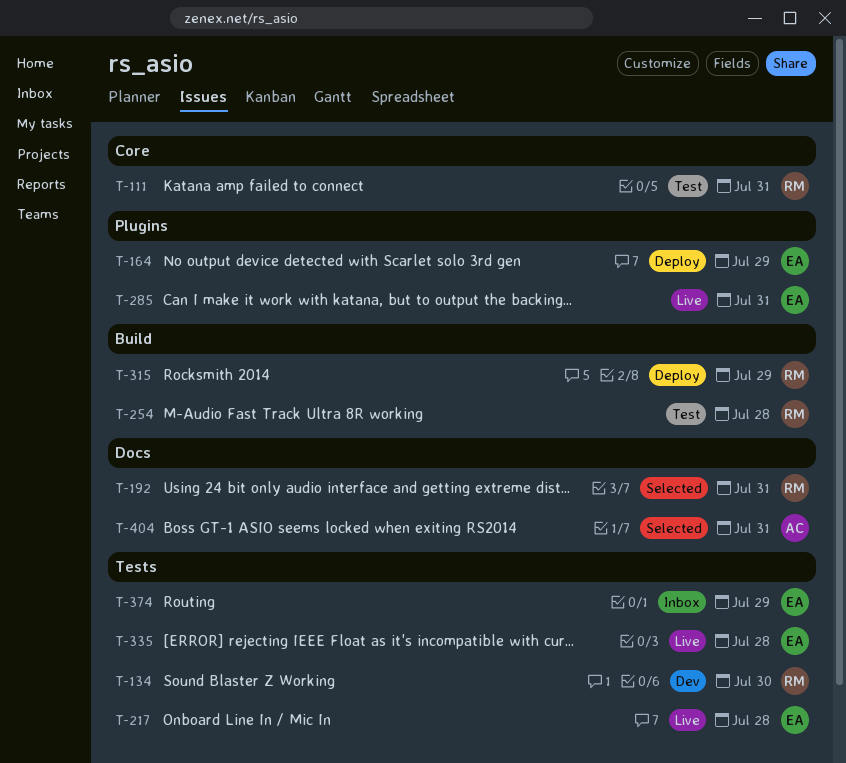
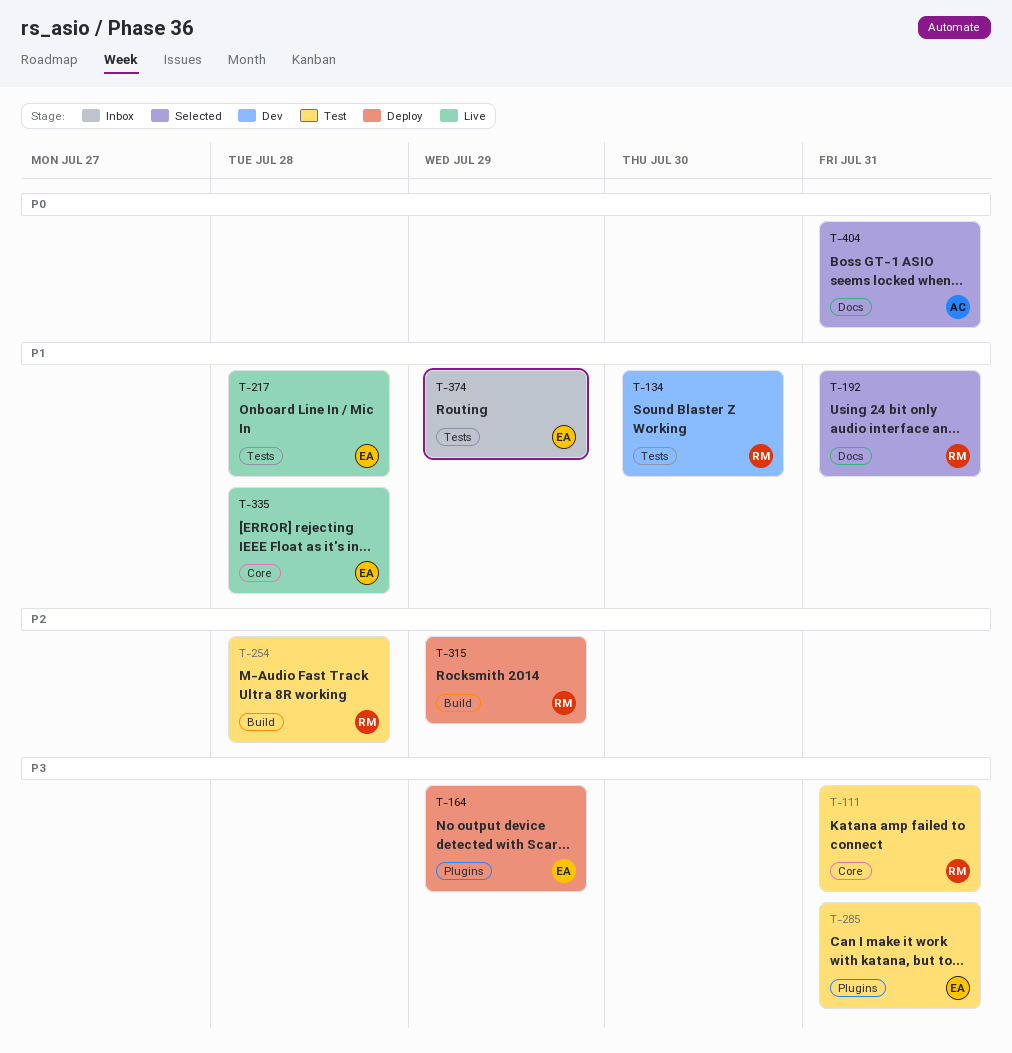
T-285, status: Live -> Test
T-335, label: Tests -> Core

